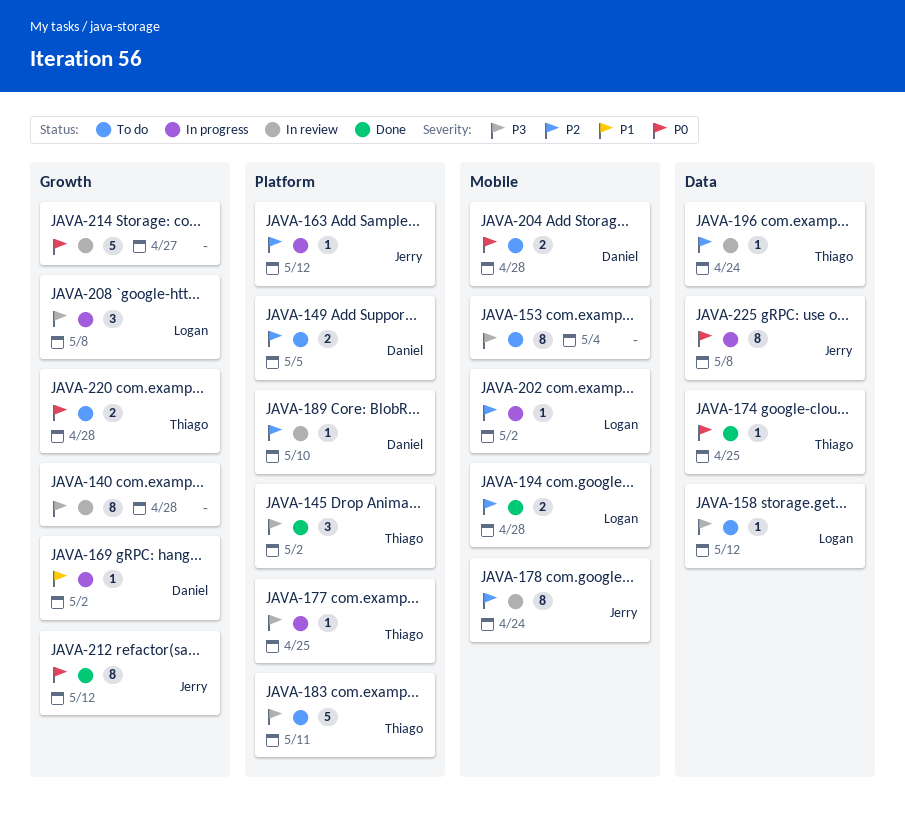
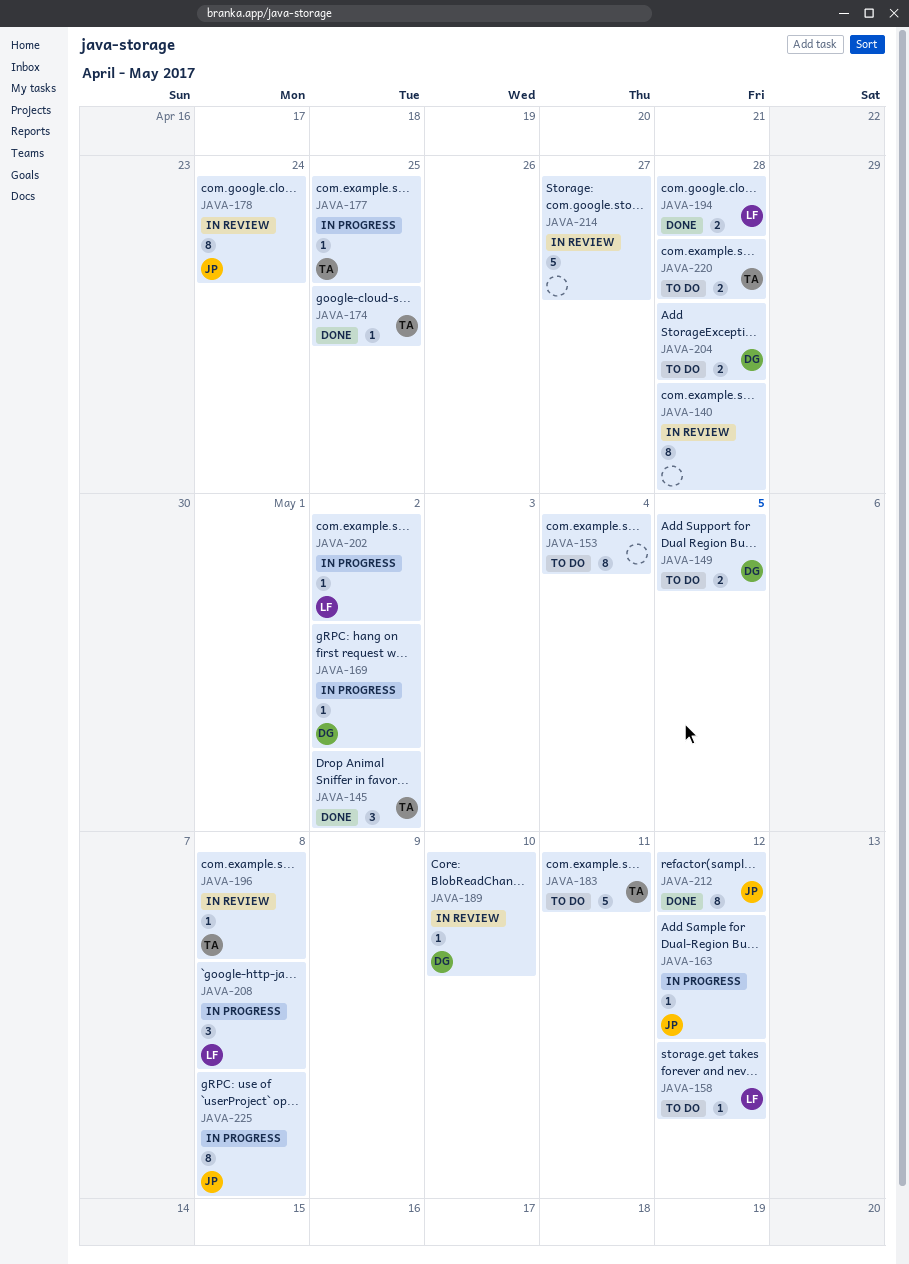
JAVA-196, due: Apr 24 -> May 8

